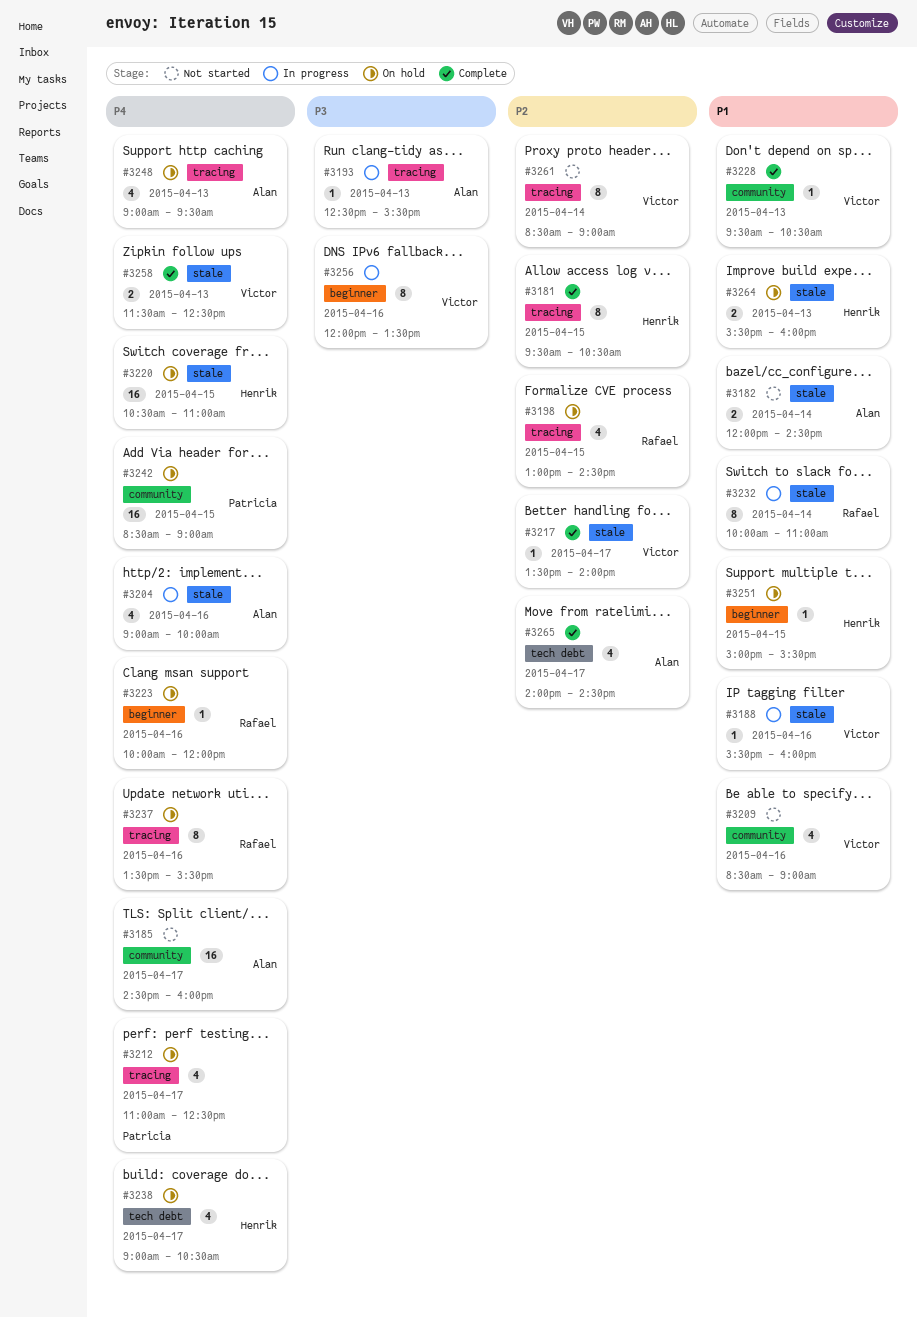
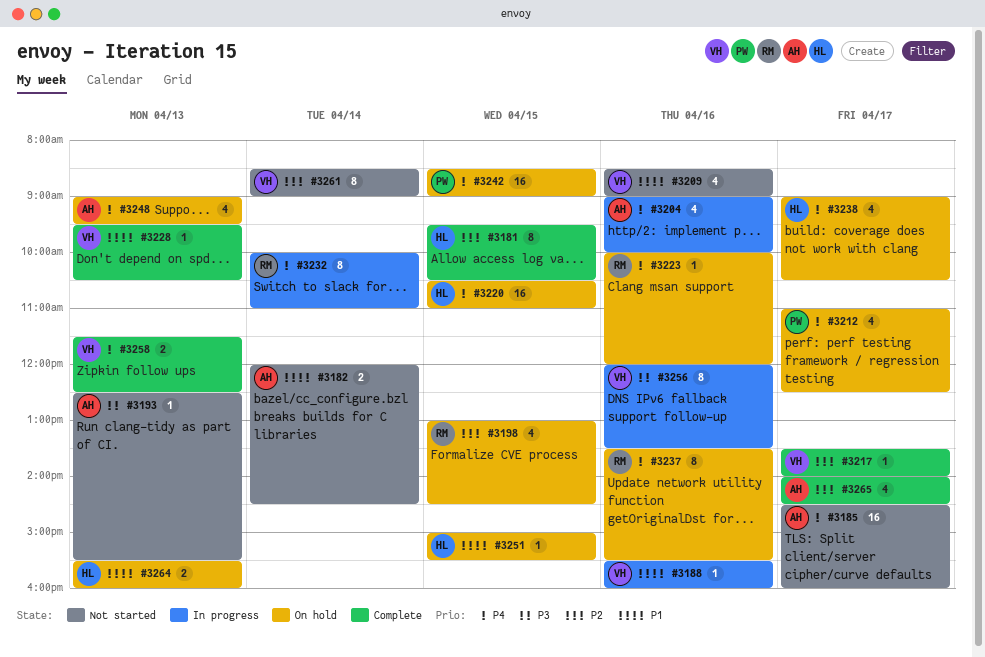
#3193, status: In progress -> Not started
#3232, priority: P1 -> P4

